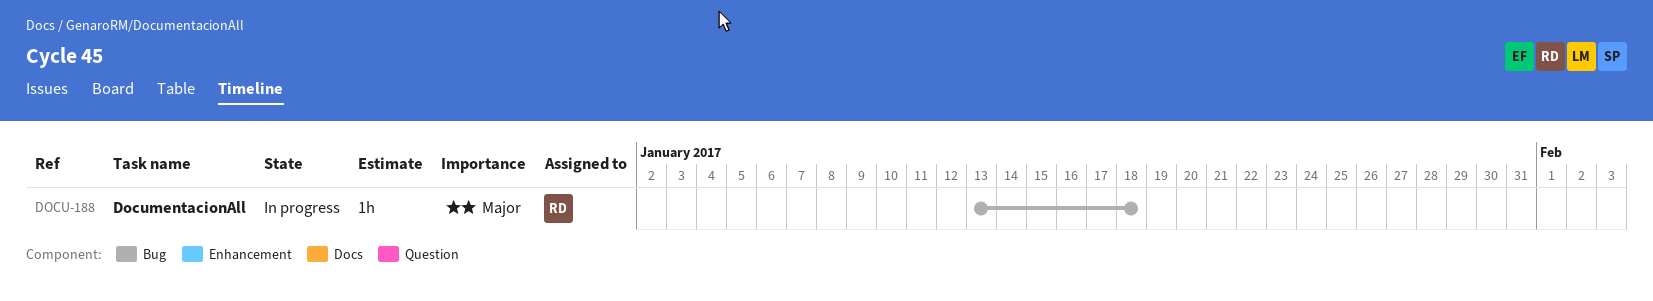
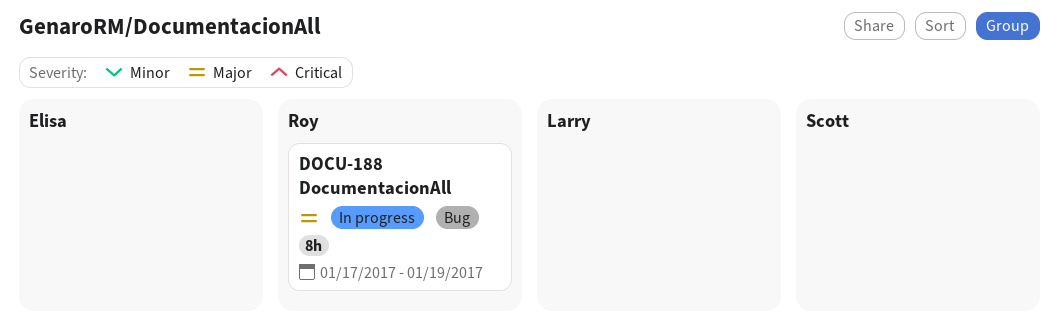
DOCU-188, estimate: 1h -> 8h
DOCU-188, start: Jan 13 -> Jan 17
DOCU-188, due: Jan 18 -> Jan 19

